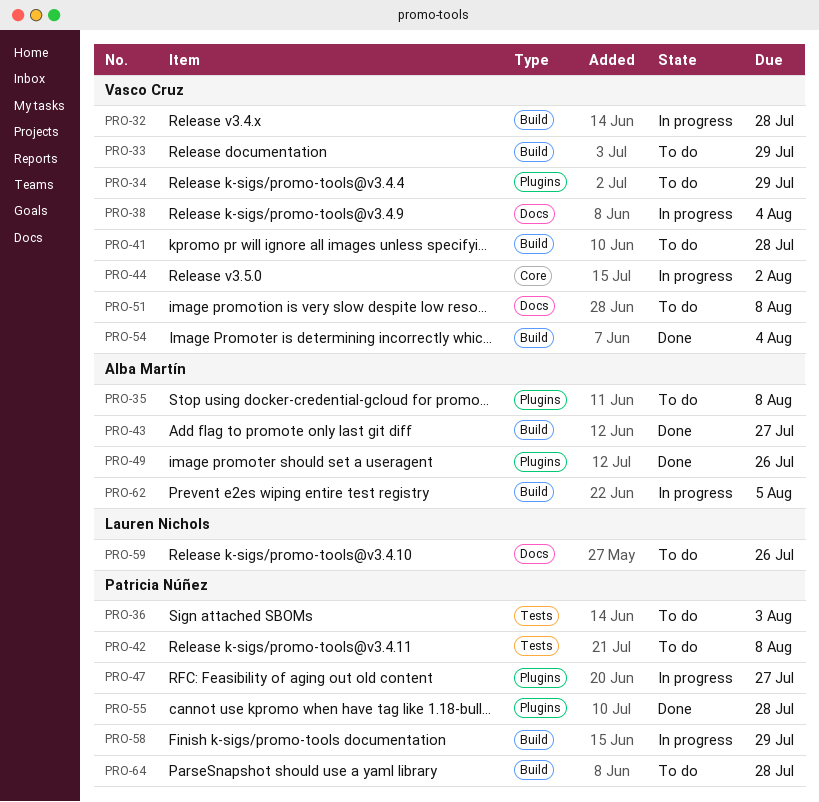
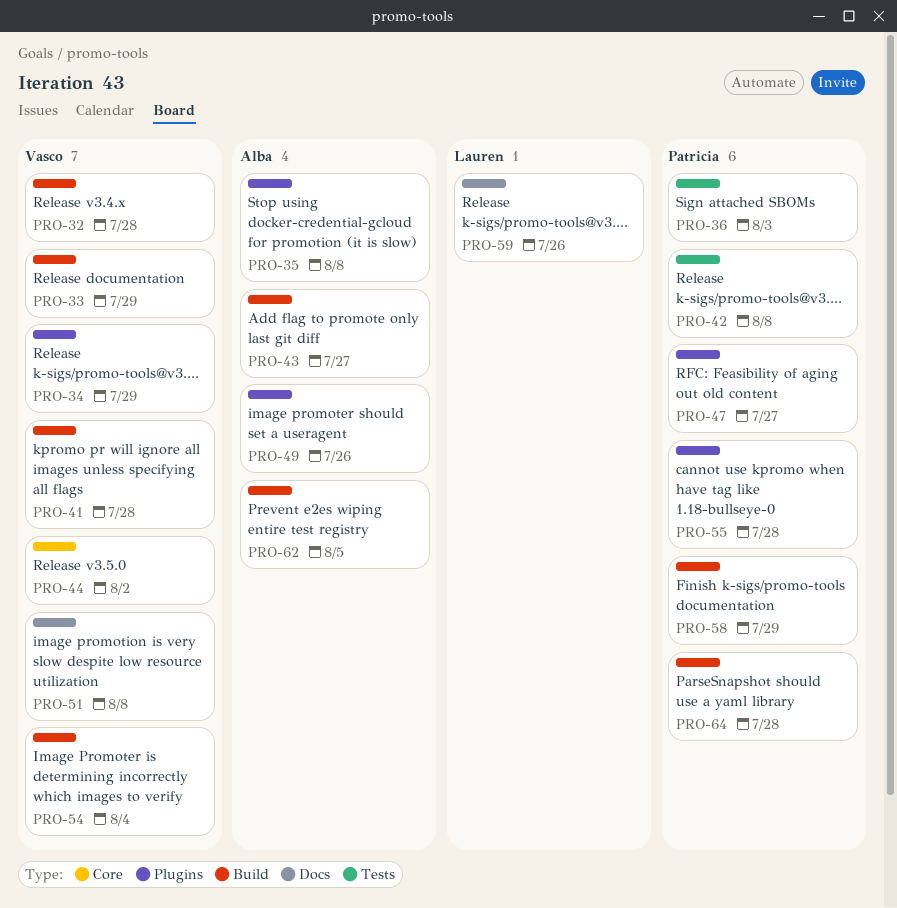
PRO-38: present -> none

